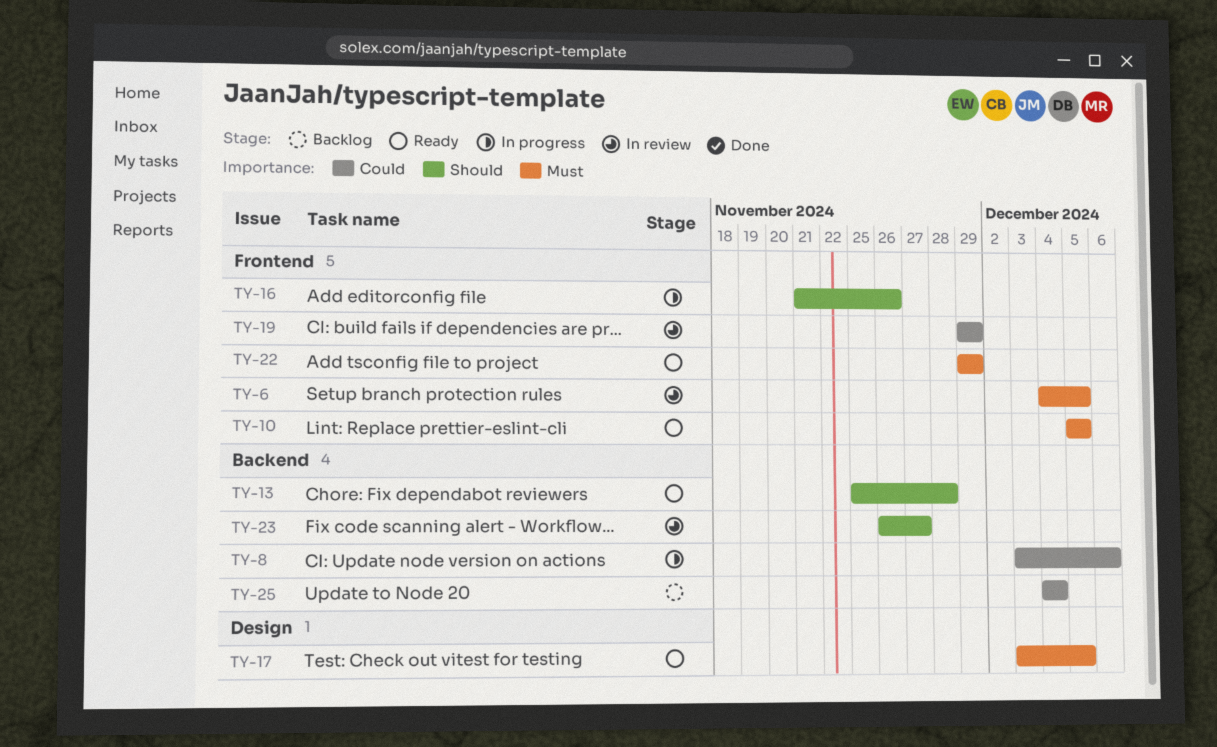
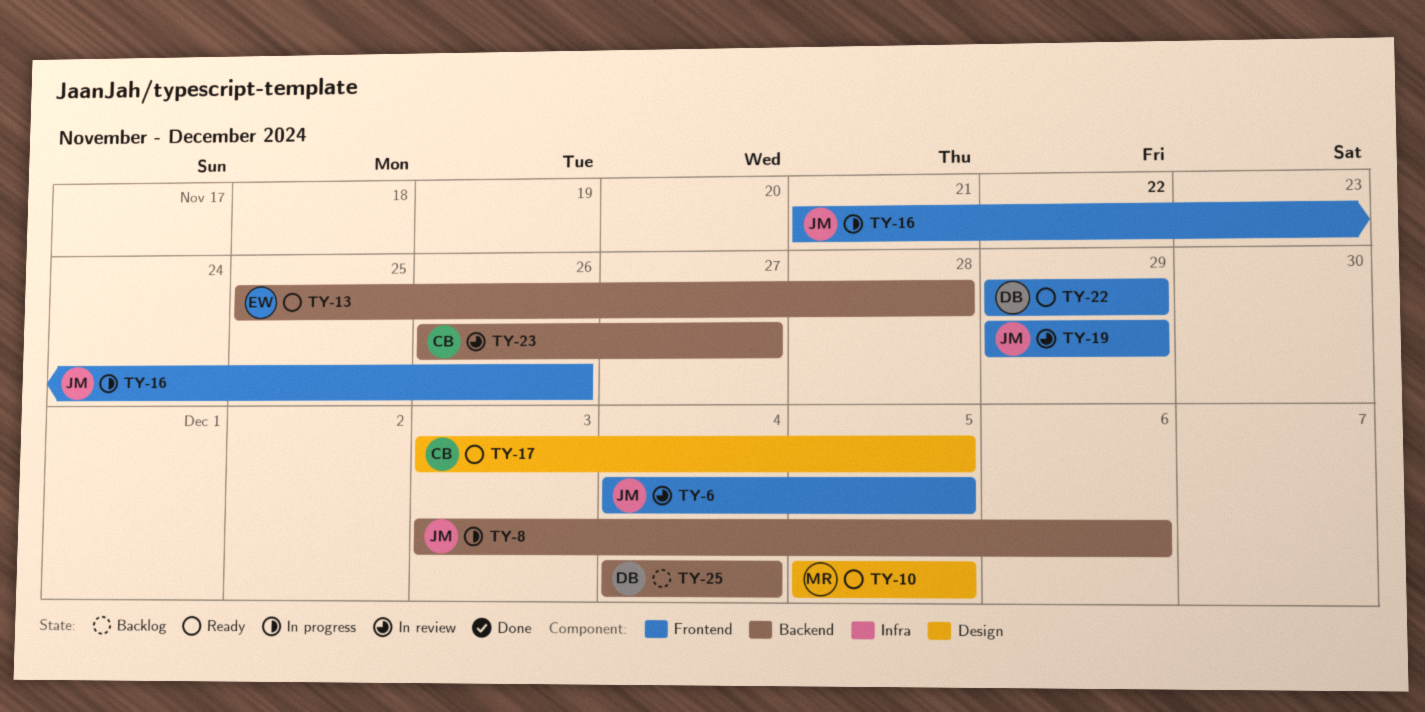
TY-10, label: Frontend -> Design

